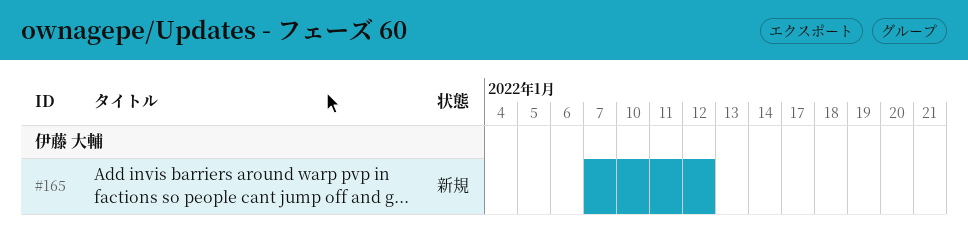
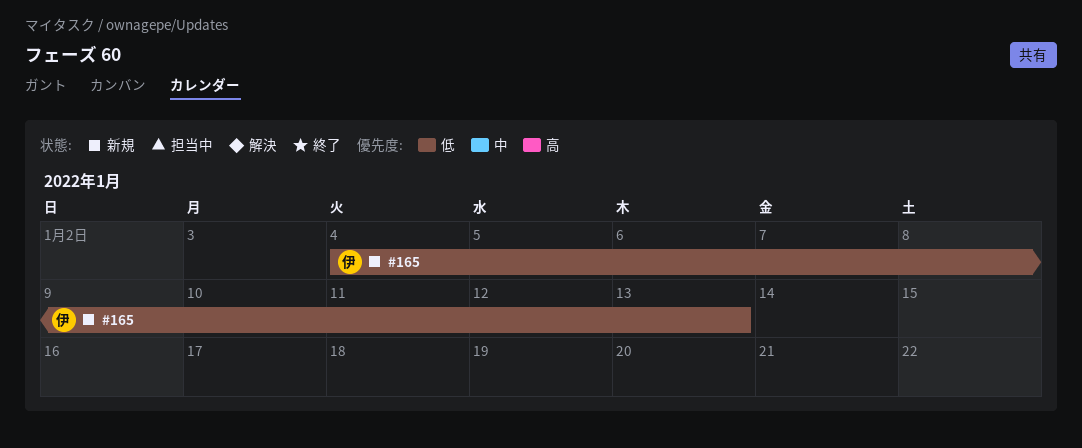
#165, start: Jan 7 -> Jan 4
#165, due: Jan 12 -> Jan 13

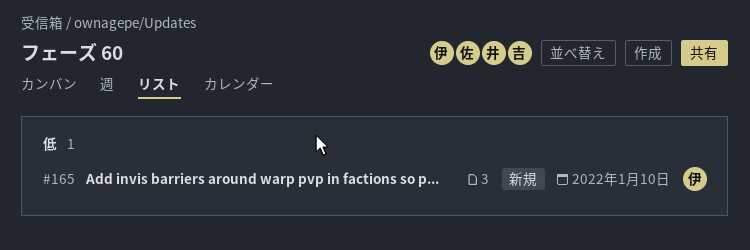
#165, due: Jan 13 -> Jan 10

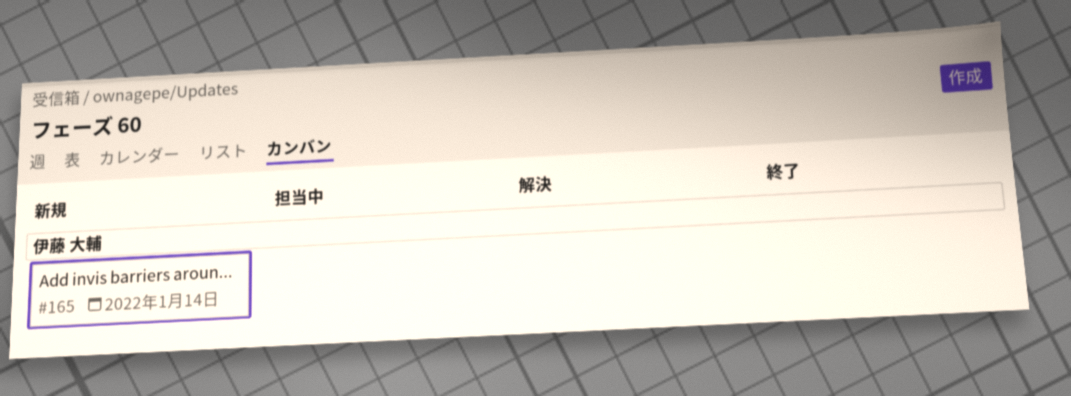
#165, due: Jan 10 -> Jan 14

